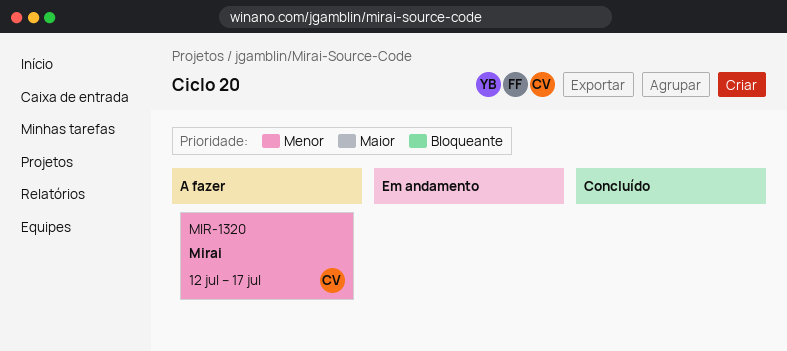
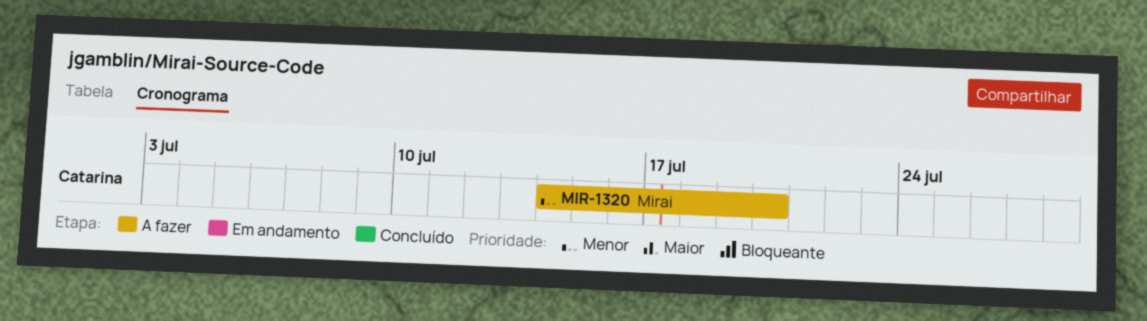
MIR-1320, start: Jul 12 -> Jul 14
MIR-1320, due: Jul 17 -> Jul 20

